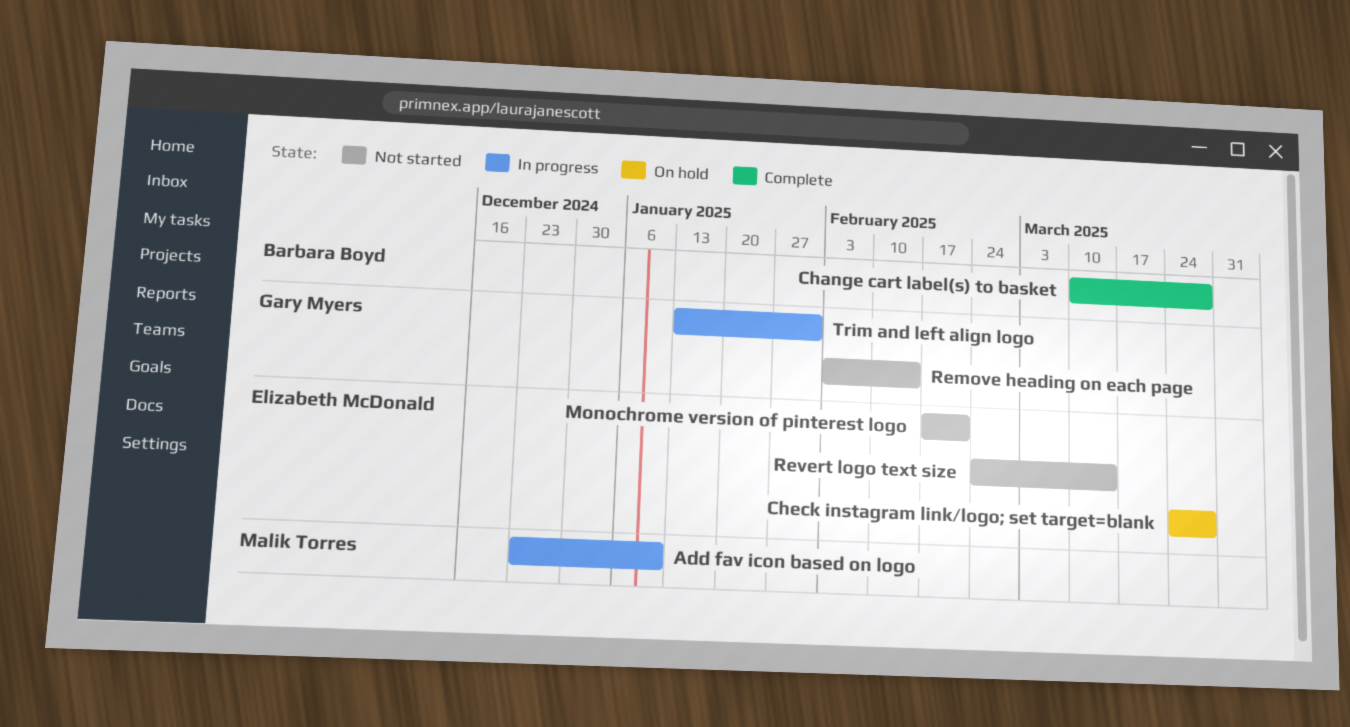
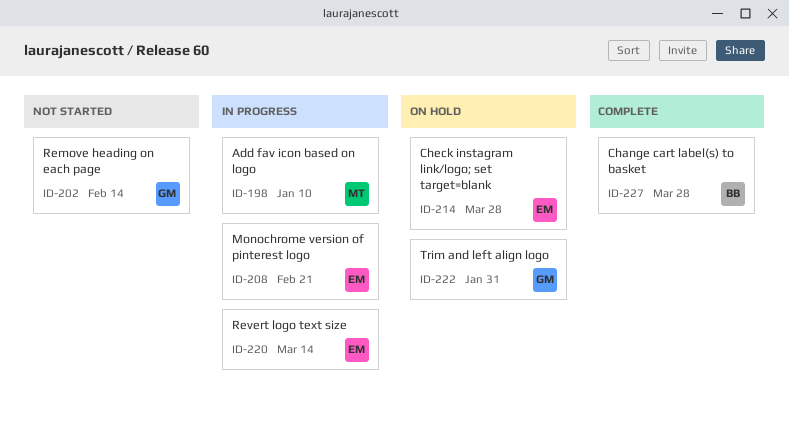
Monochrome version of pinterest logo, status: Not started -> In progress
Revert logo text size, status: Not started -> In progress
Trim and left align logo, status: In progress -> On hold

